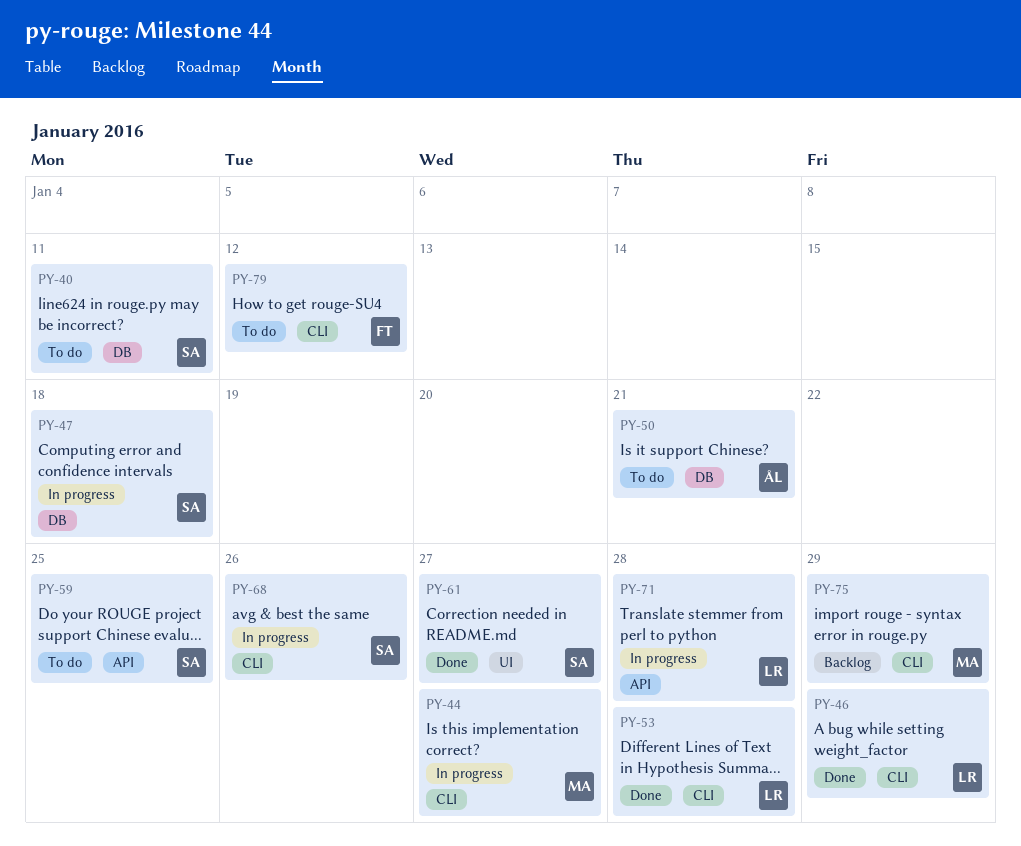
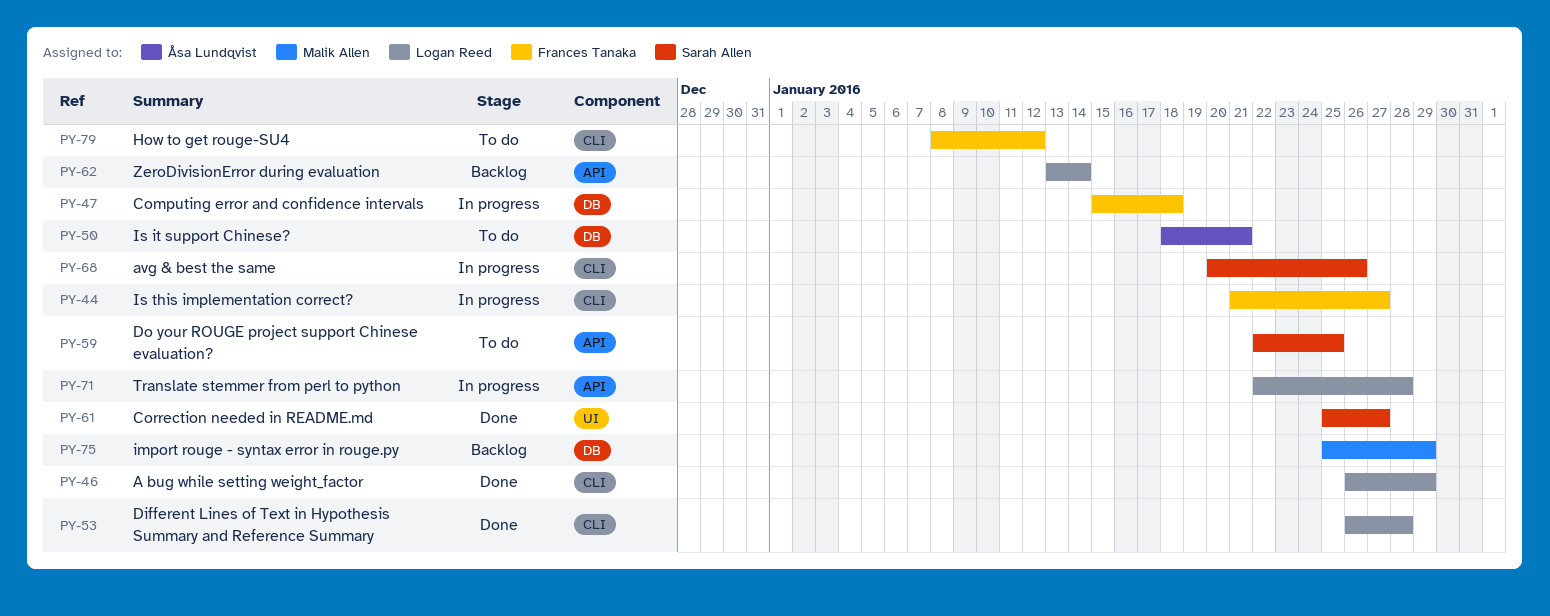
PY-40: present -> none
PY-44, owner: Malik Allen -> Frances Tanaka
PY-47, owner: Sarah Allen -> Frances Tanaka
PY-62: none -> present
PY-75, label: CLI -> DB

